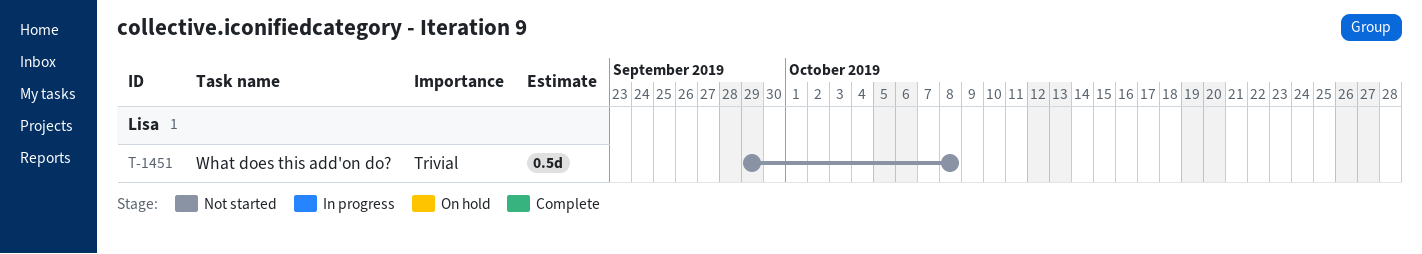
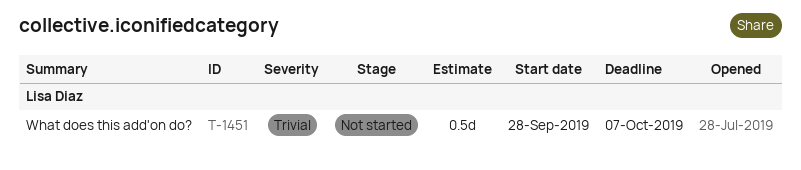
T-1451, start: Sep 29 -> Sep 28
T-1451, due: Oct 8 -> Oct 7

